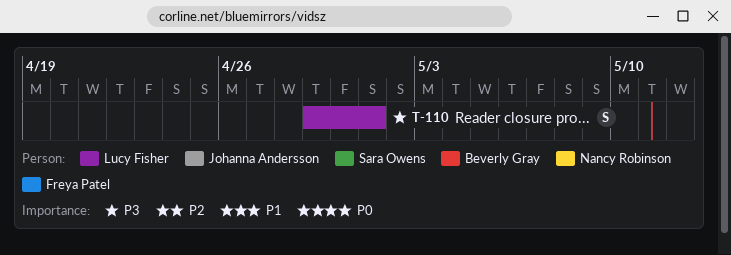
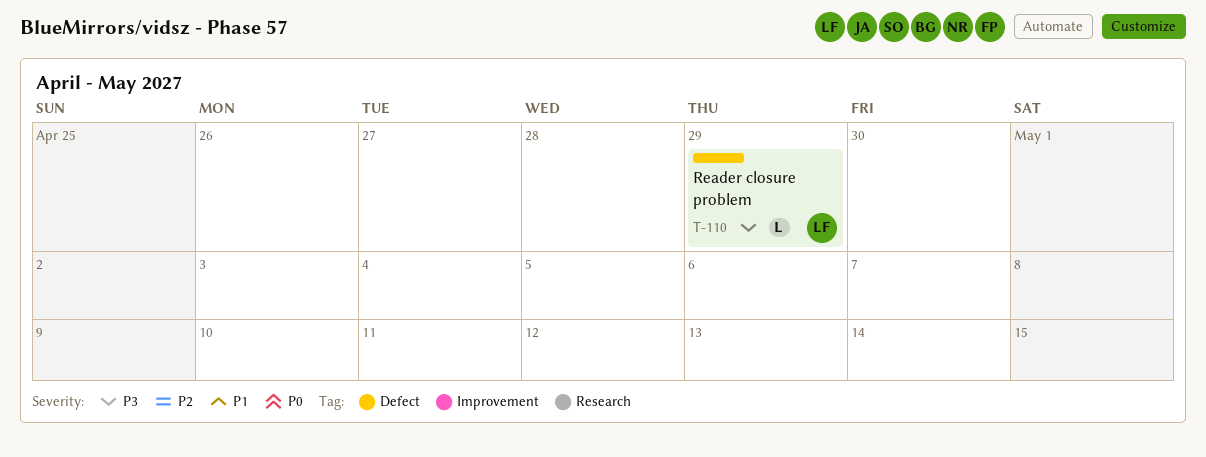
T-110, estimate: S -> L
T-110, due: May 1 -> Apr 29

